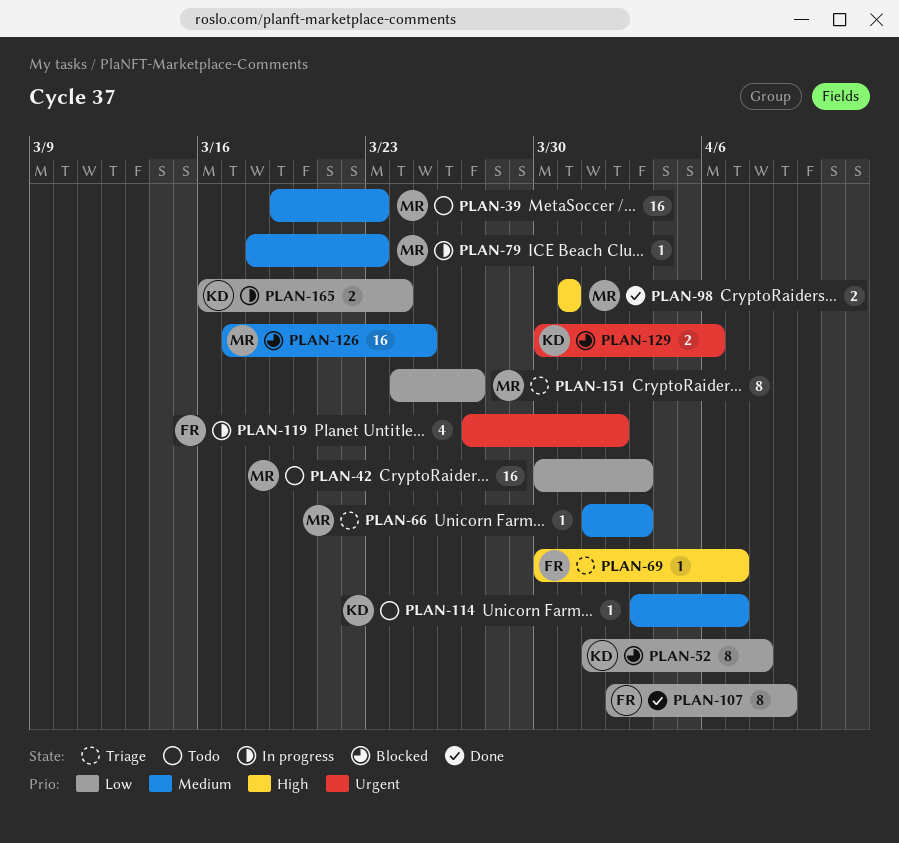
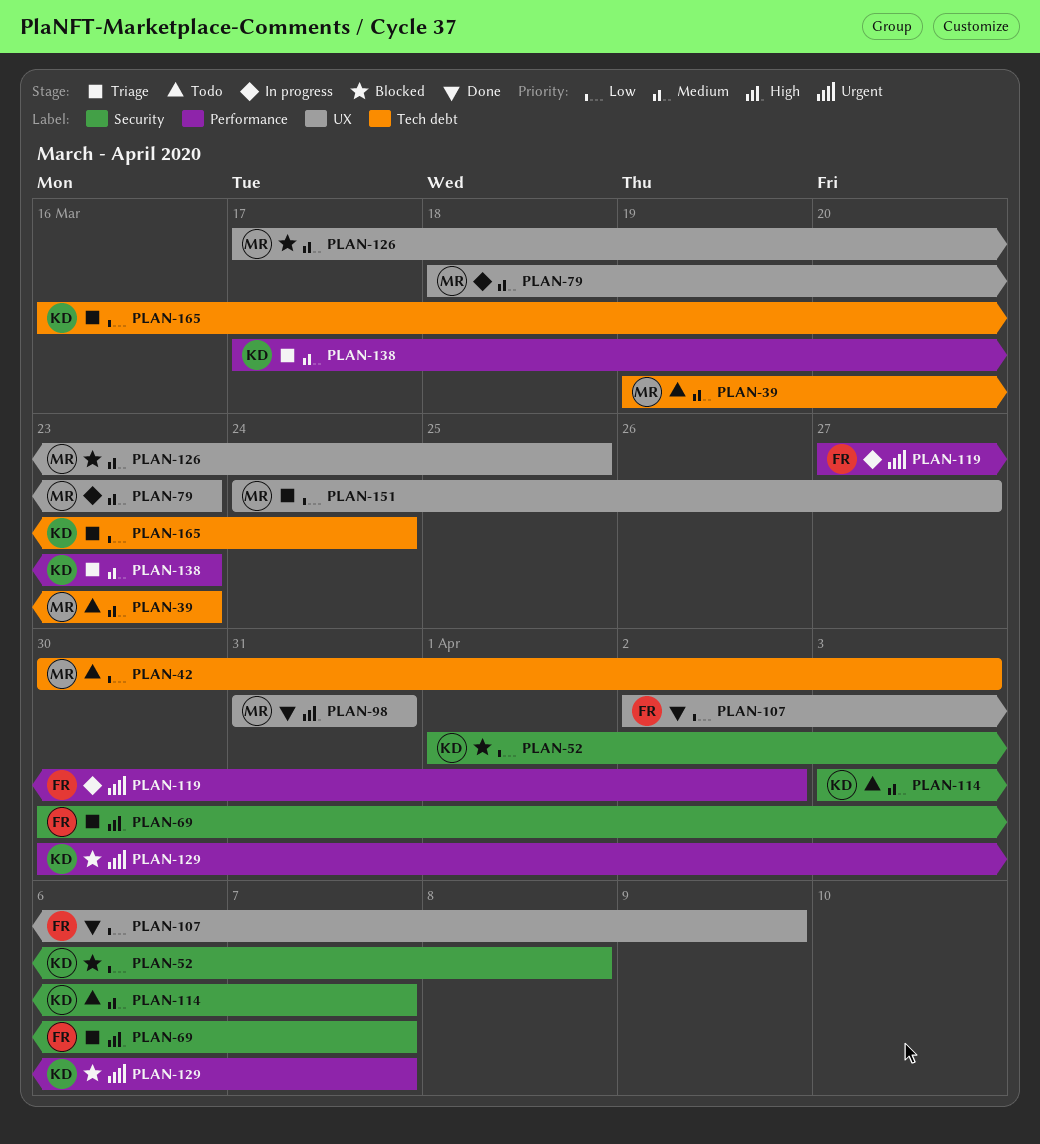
PLAN-66: present -> none
PLAN-129, due: Apr 6 -> Apr 7
PLAN-138: none -> present
PLAN-165, status: In progress -> Triage

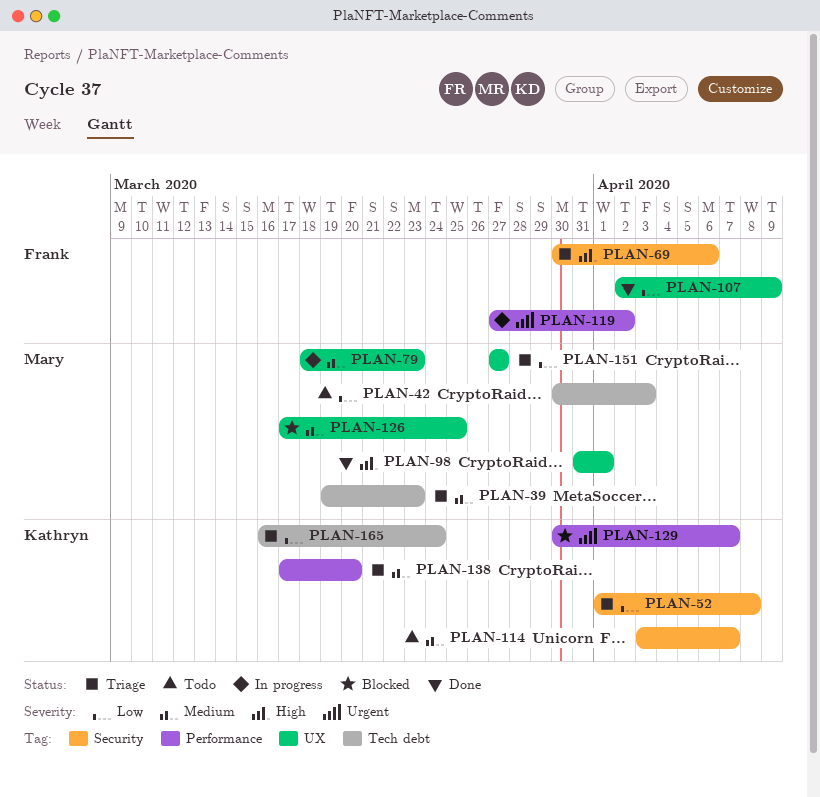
PLAN-39, status: Todo -> Triage
PLAN-52, status: Blocked -> Triage
PLAN-69, due: Apr 7 -> Apr 6
PLAN-98, due: Mar 31 -> Apr 1
PLAN-138, due: Mar 23 -> Mar 20
PLAN-151, start: Mar 24 -> Mar 27

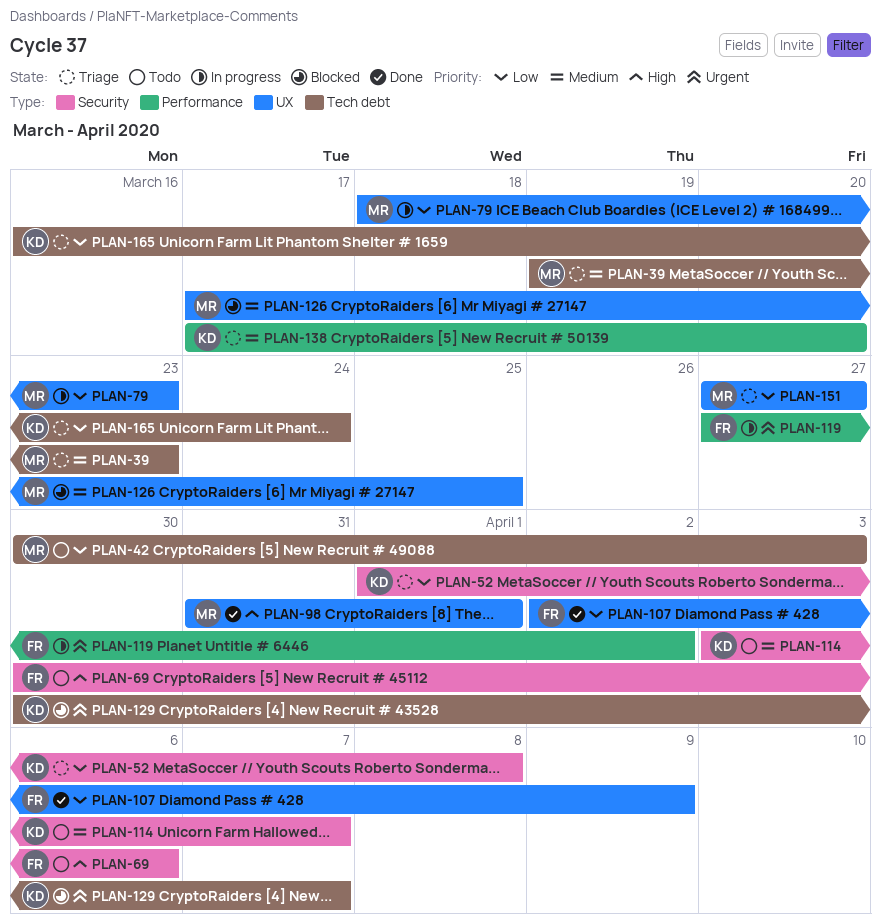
PLAN-69, status: Triage -> Todo
PLAN-79, priority: Medium -> Low
PLAN-129, label: Performance -> Tech debt

